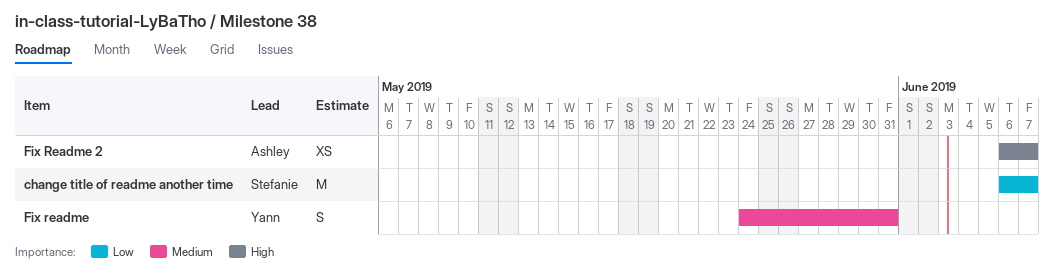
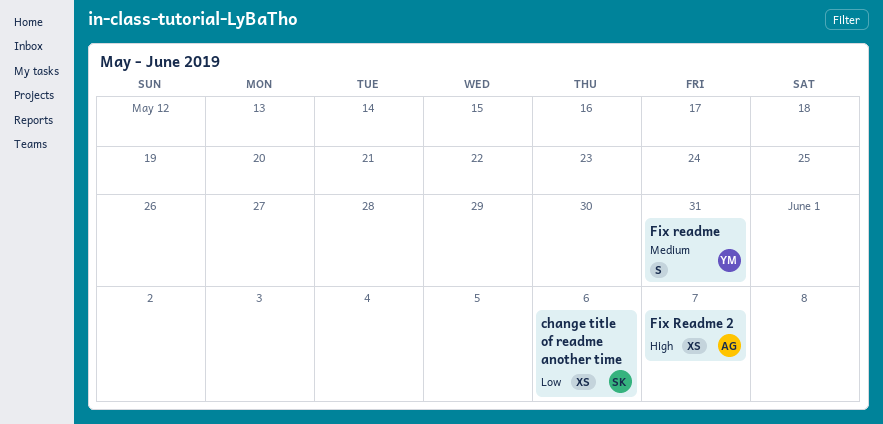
change title of readme another time, estimate: M -> XS
change title of readme another time, due: Jun 7 -> Jun 6

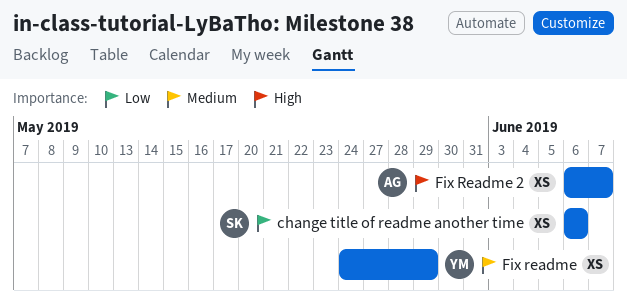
Fix readme, estimate: S -> XS
Fix readme, due: May 31 -> May 29

